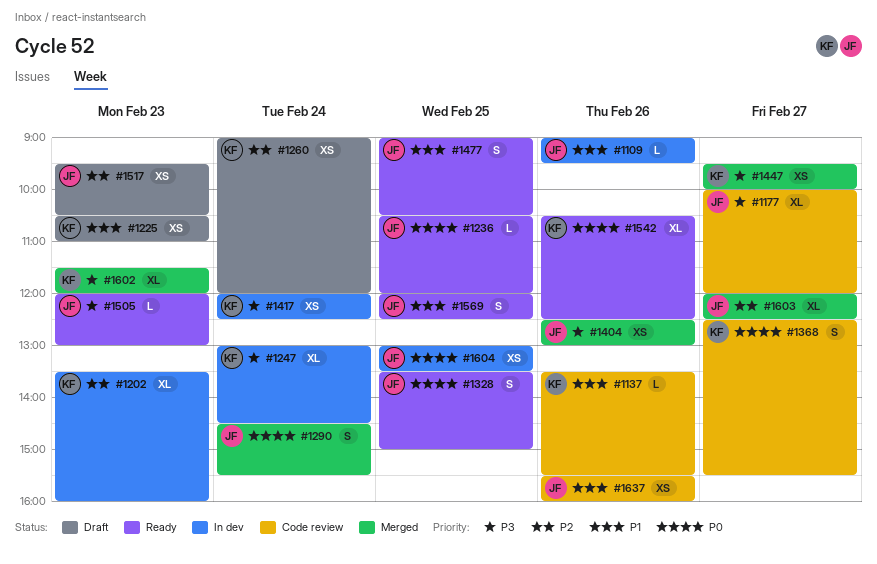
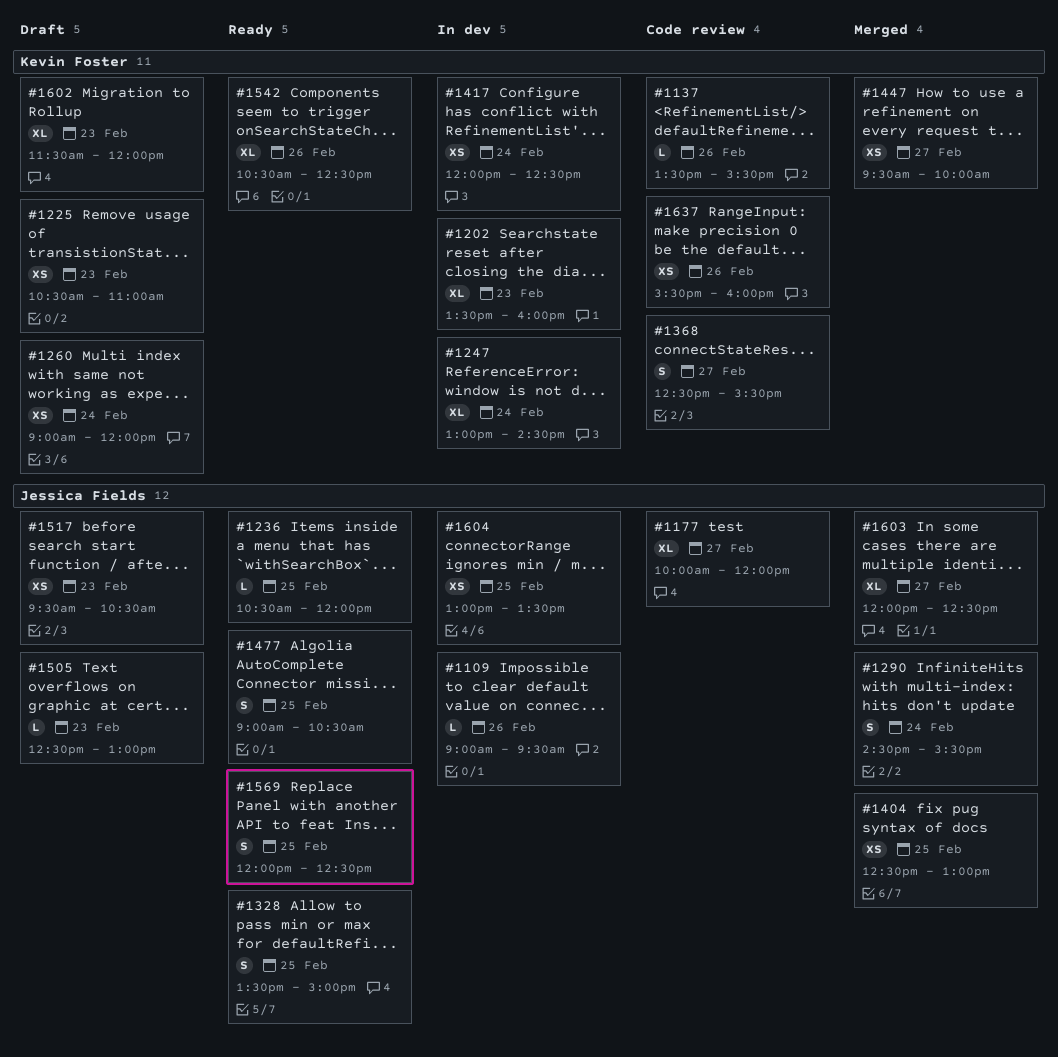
#1404, day: Feb 26 -> Feb 25
#1505, status: Ready -> Draft
#1505, begins: 12:00 -> 12:30
#1602, status: Merged -> Draft
#1637, owner: Jessica Fields -> Kevin Foster

